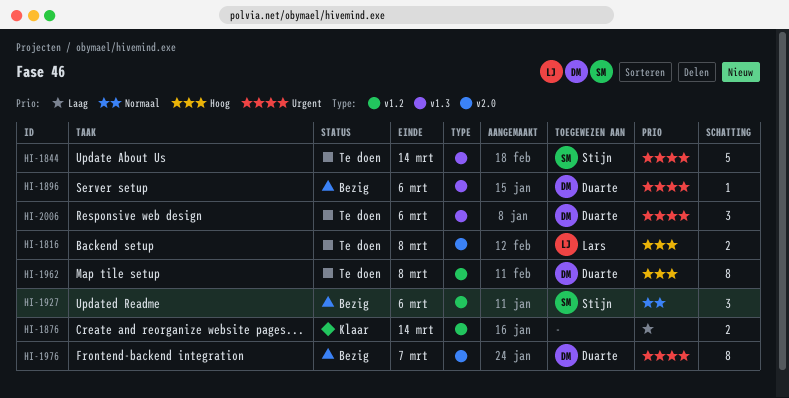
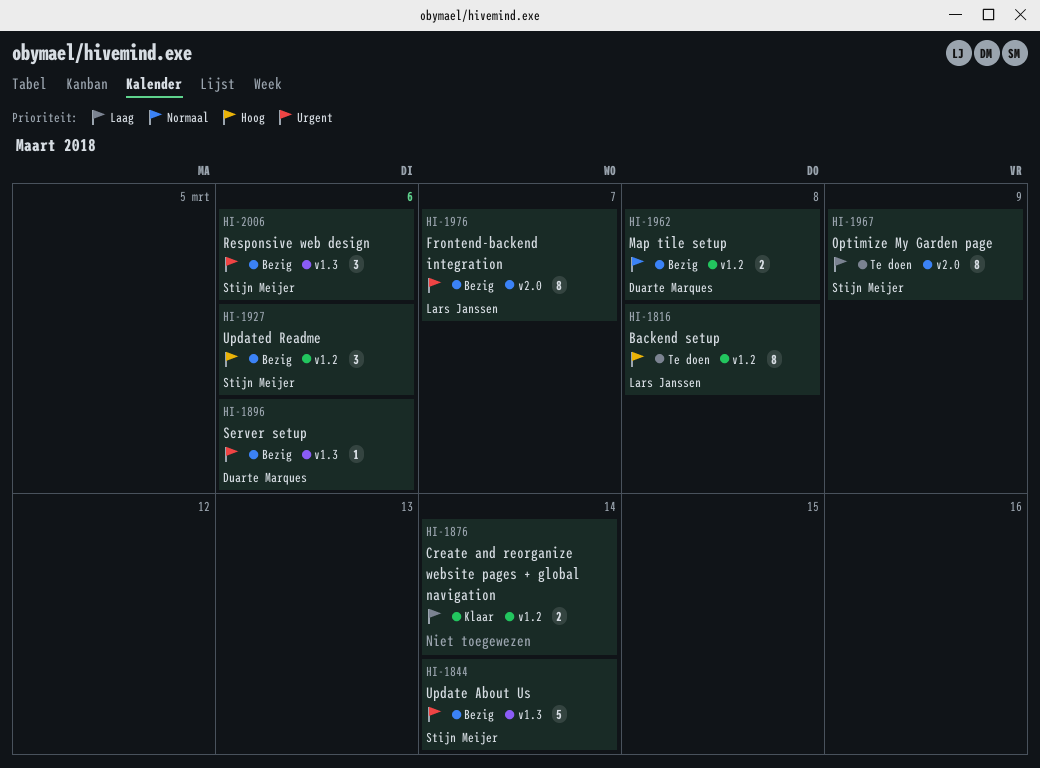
HI-1816, label: v2.0 -> v1.2
HI-1816, estimate: 2 -> 8
HI-1844, status: Te doen -> Bezig
HI-1927, priority: Normaal -> Hoog
HI-1962, status: Te doen -> Bezig
HI-1962, priority: Hoog -> Normaal
HI-1962, estimate: 8 -> 2
HI-1967: none -> present
HI-1976, owner: Duarte Marques -> Lars Janssen
HI-2006, status: Te doen -> Bezig
HI-2006, owner: Duarte Marques -> Stijn Meijer

